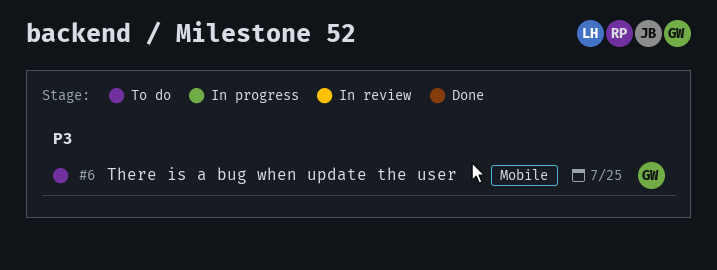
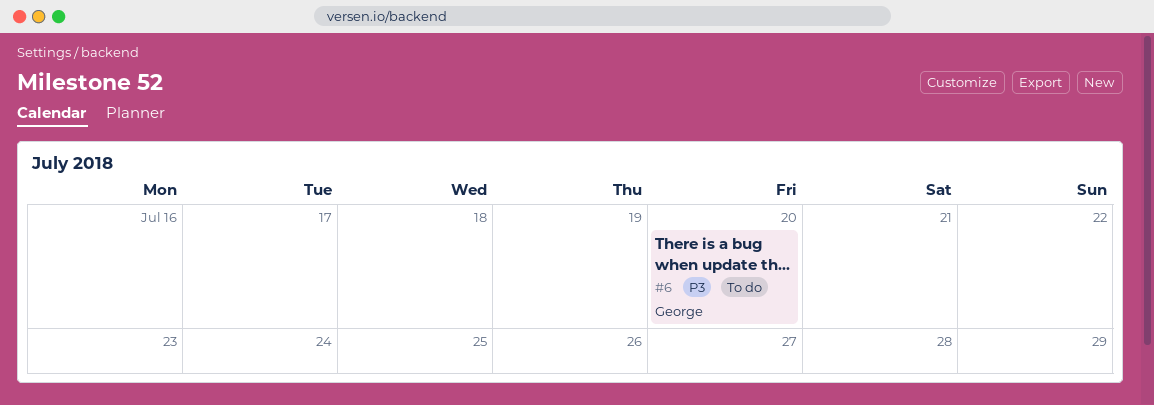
#6, due: Jul 25 -> Jul 20

